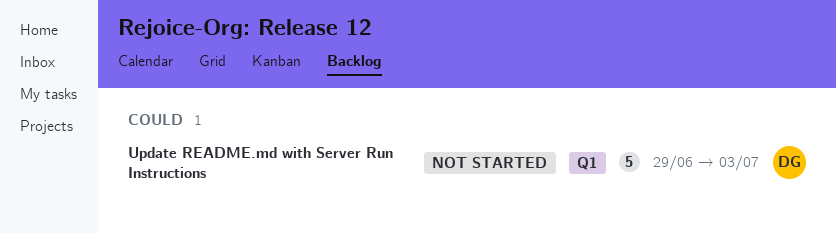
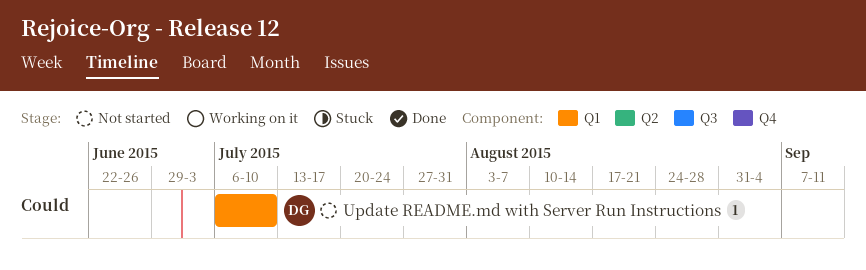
Update README.md with Server Run Instructions, estimate: 5 -> 1
Update README.md with Server Run Instructions, start: Jun 29 -> Jul 6
Update README.md with Server Run Instructions, due: Jul 3 -> Jul 10

